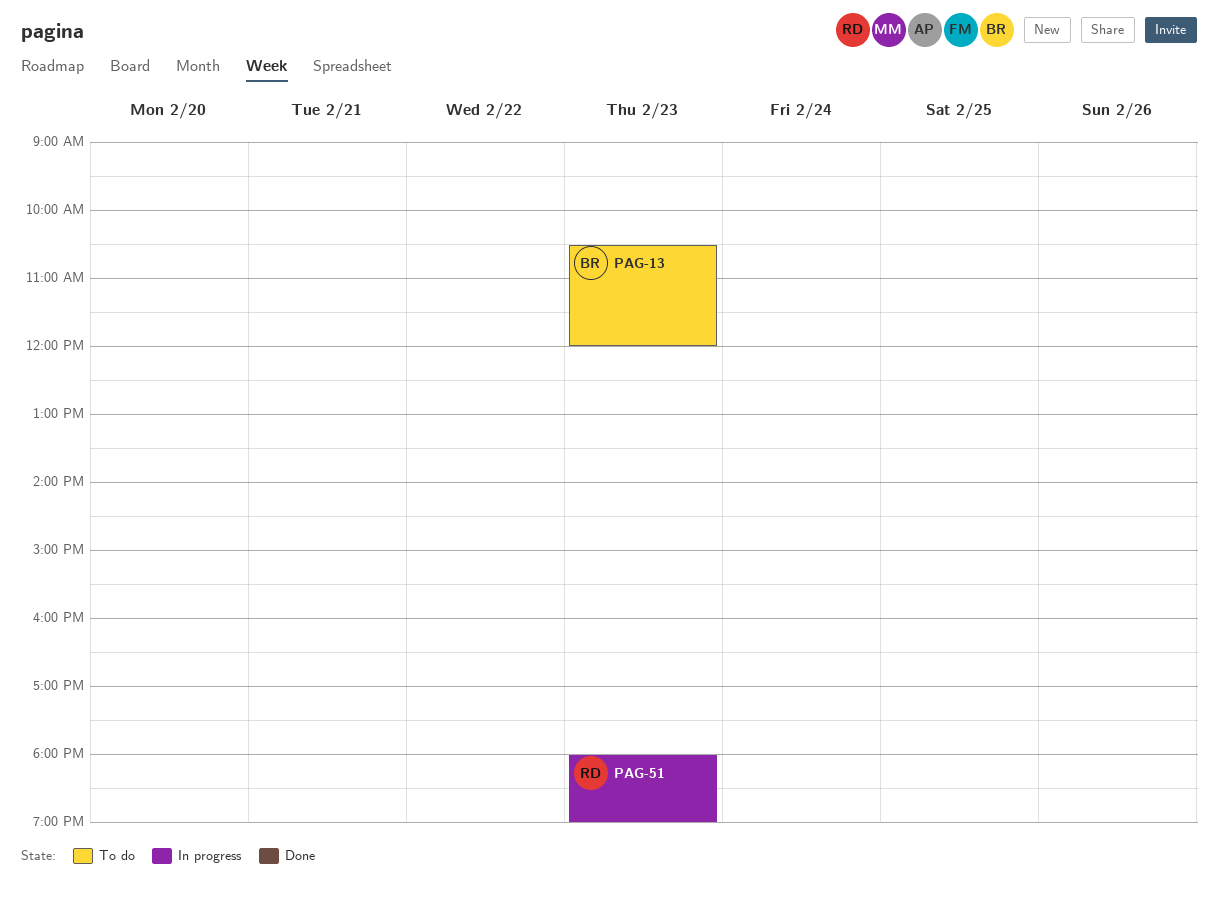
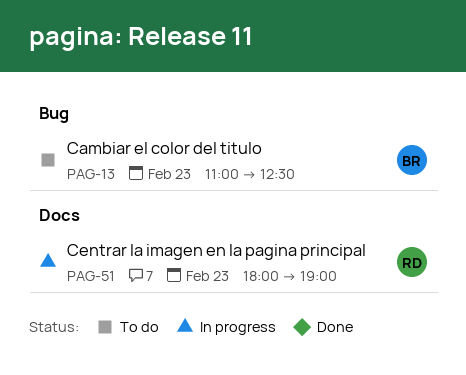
PAG-13, begins: 10:30 -> 11:00
PAG-13, ends: 12:00 -> 12:30

